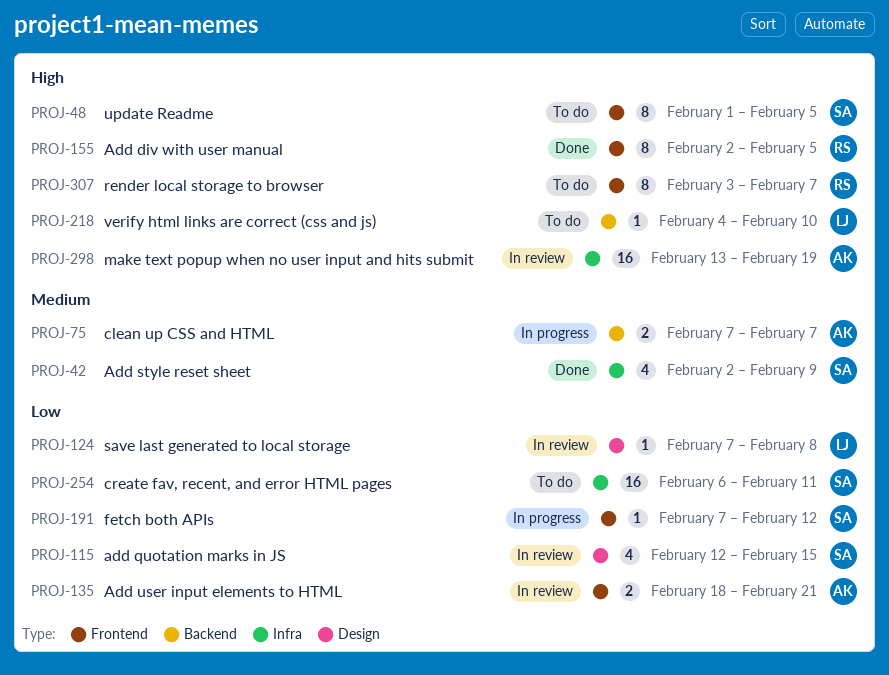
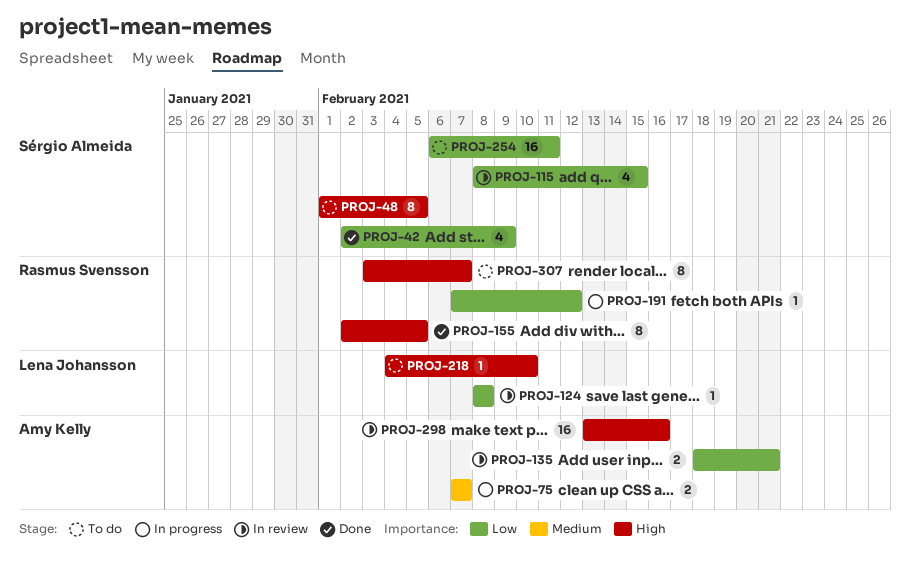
PROJ-42, priority: Medium -> Low
PROJ-115, start: Feb 12 -> Feb 8
PROJ-124, start: Feb 7 -> Feb 8
PROJ-191, owner: Sérgio Almeida -> Rasmus Svensson
PROJ-298, due: Feb 19 -> Feb 16

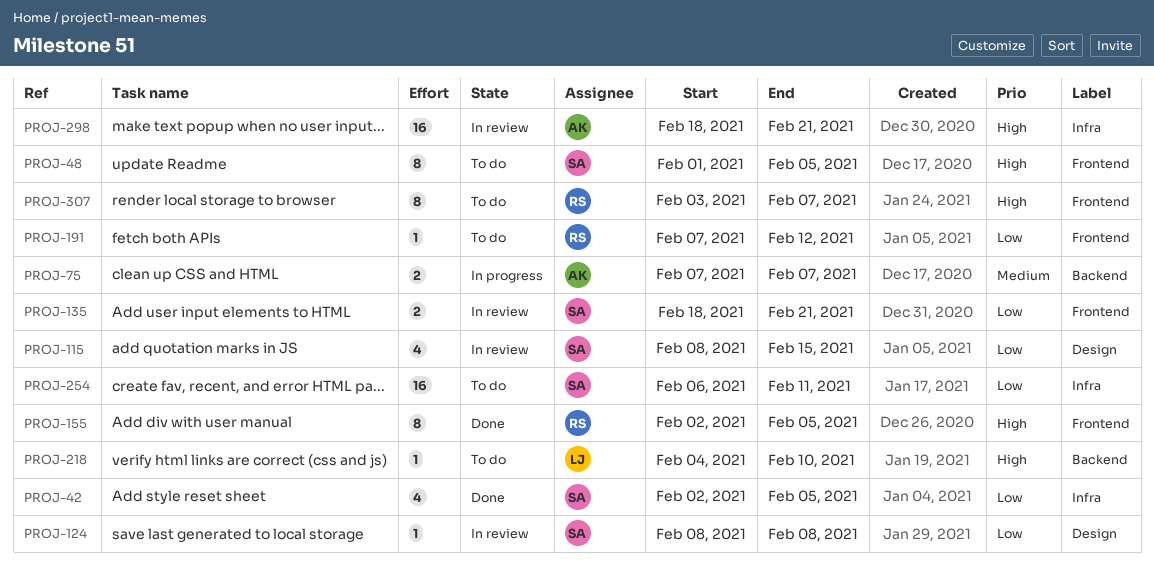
PROJ-42, due: Feb 9 -> Feb 5
PROJ-124, owner: Lena Johansson -> Sérgio Almeida
PROJ-135, owner: Amy Kelly -> Sérgio Almeida
PROJ-191, status: In progress -> To do
PROJ-298, start: Feb 13 -> Feb 18
PROJ-298, due: Feb 16 -> Feb 21

